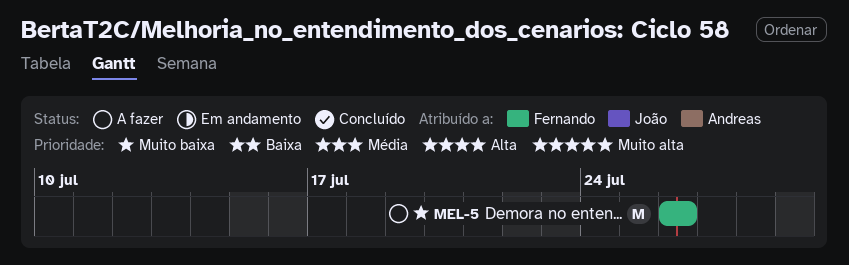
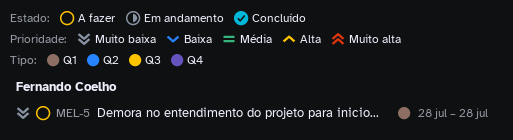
MEL-5, start: Jul 26 -> Jul 28
MEL-5, due: Jul 26 -> Jul 28

